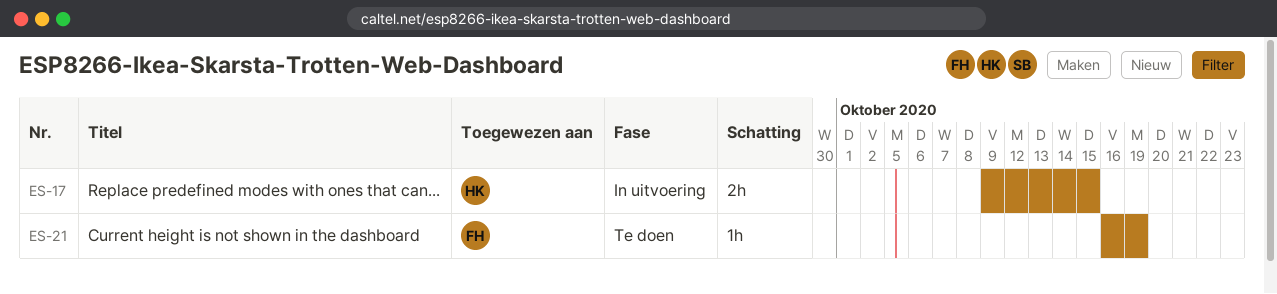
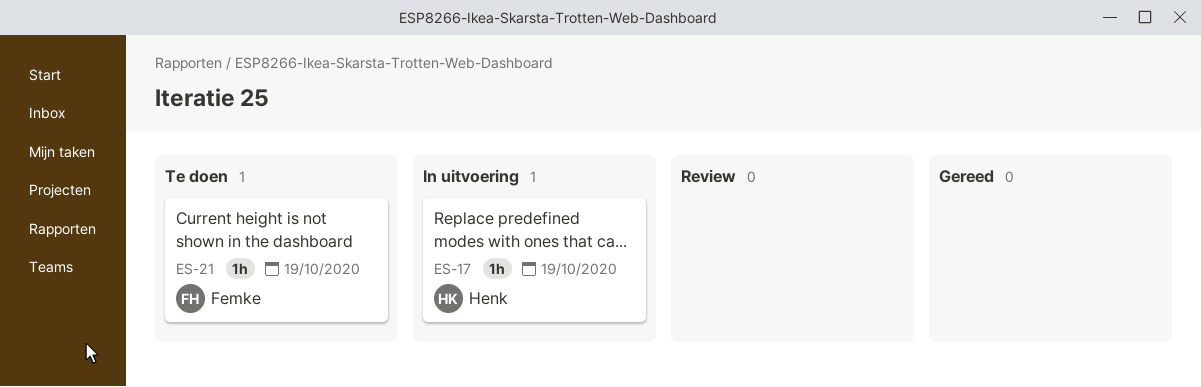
ES-17, estimate: 2h -> 1h
ES-17, due: Oct 15 -> Oct 19

